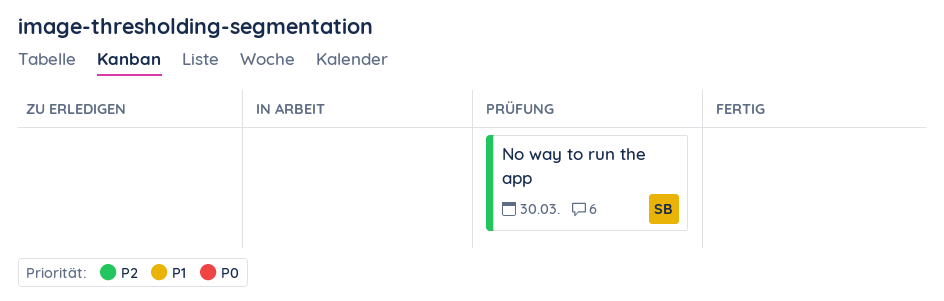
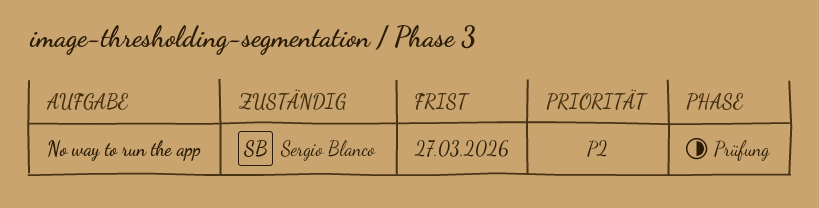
No way to run the app, due: Mar 30 -> Mar 27

